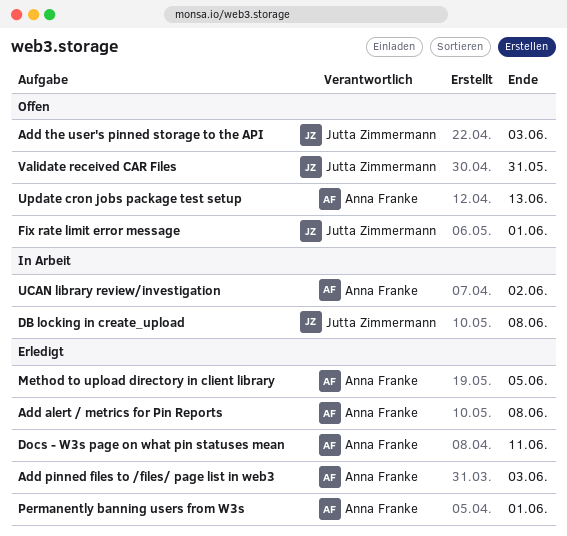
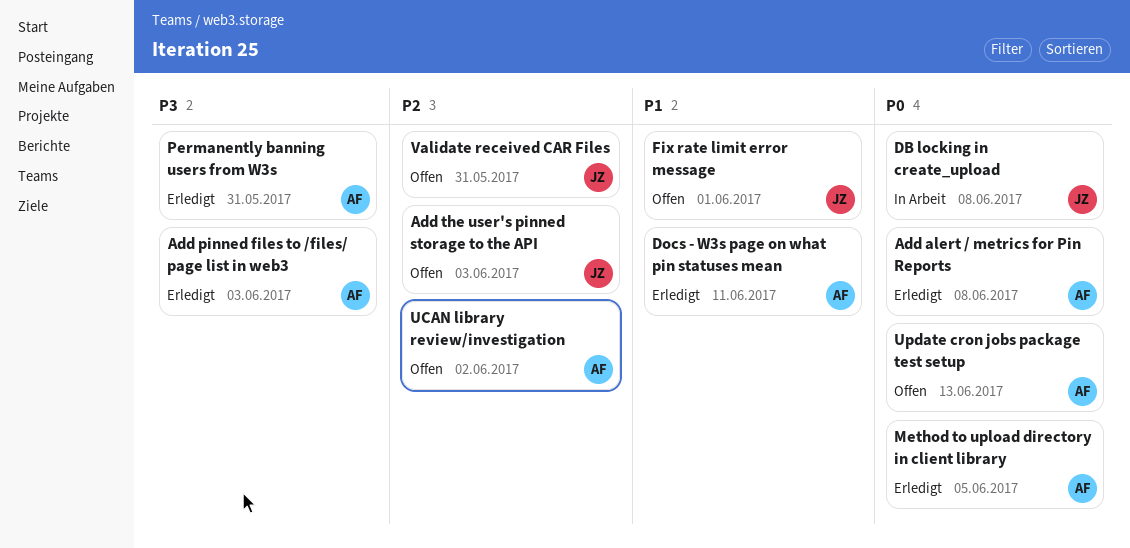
Permanently banning users from W3s, due: Jun 1 -> May 31
UCAN library review/investigation, status: In Arbeit -> Offen

